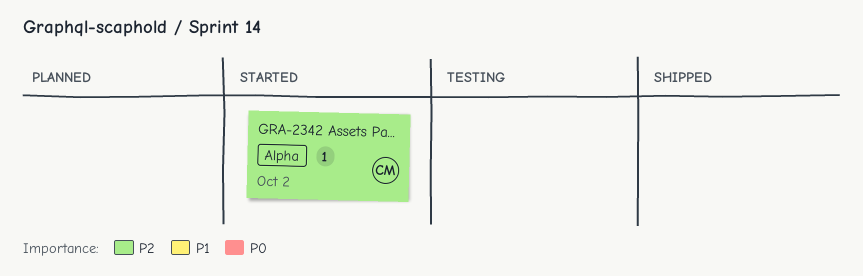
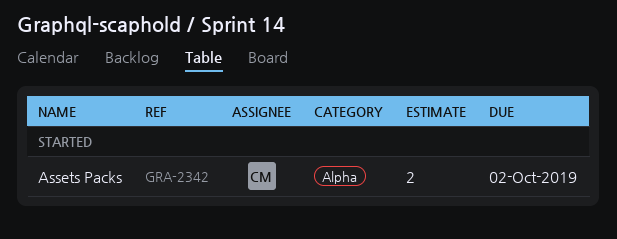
GRA-2342, estimate: 1 -> 2

